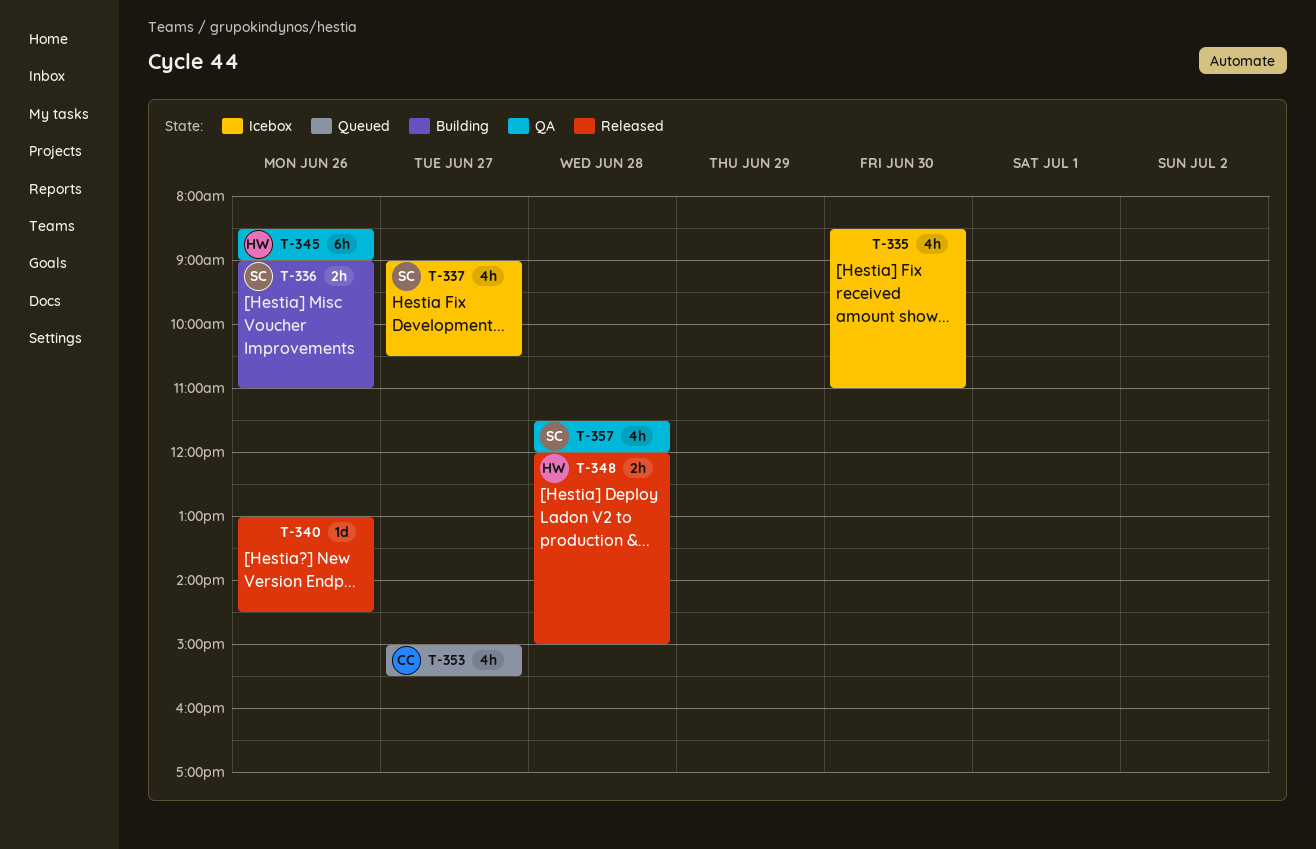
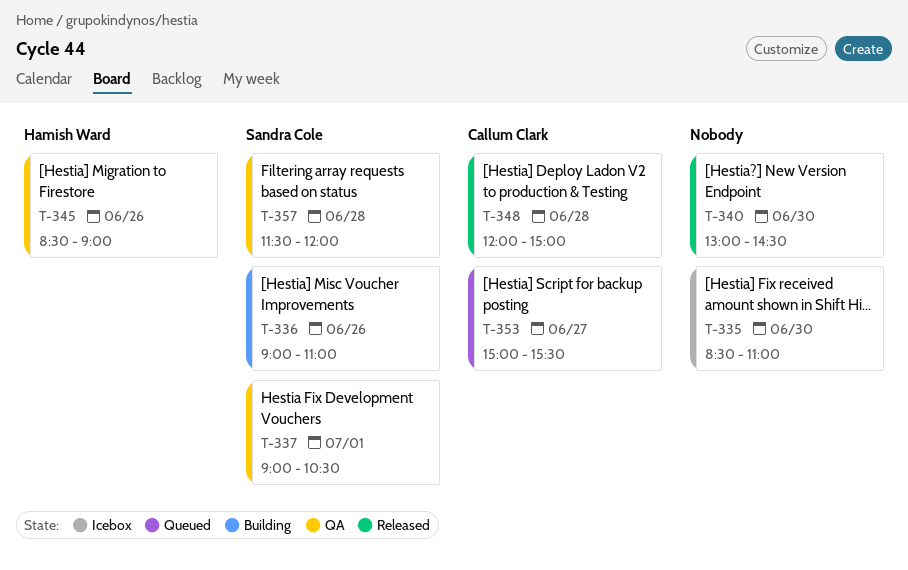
T-337, status: Icebox -> QA
T-337, day: Jun 27 -> Jul 1
T-340, day: Jun 26 -> Jun 30
T-348, owner: Hamish Ward -> Callum Clark

